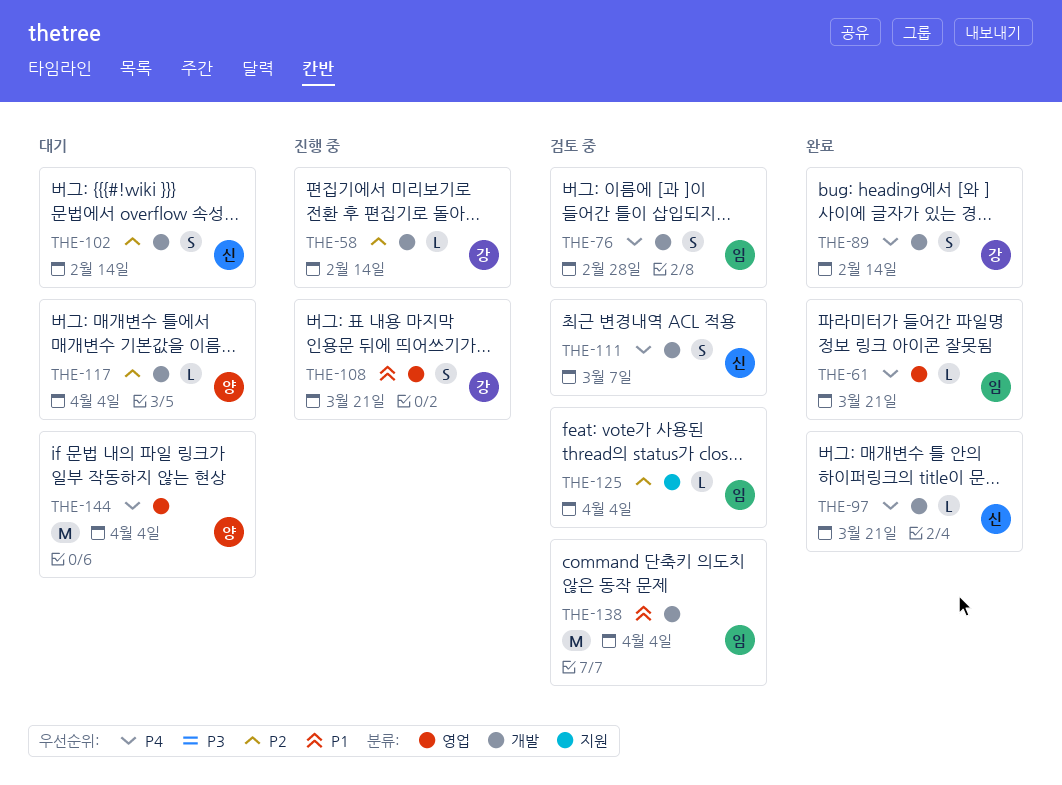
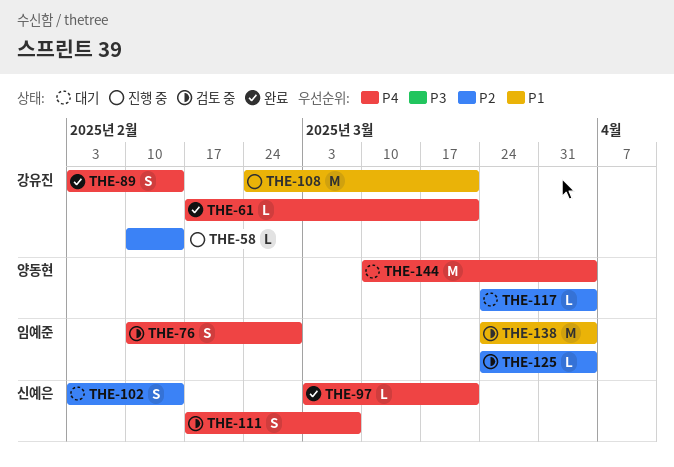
THE-61, owner: 임예준 -> 강유진
THE-108, estimate: S -> M

